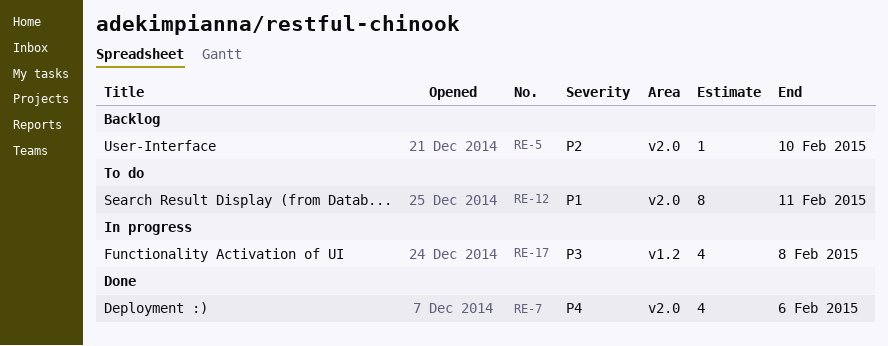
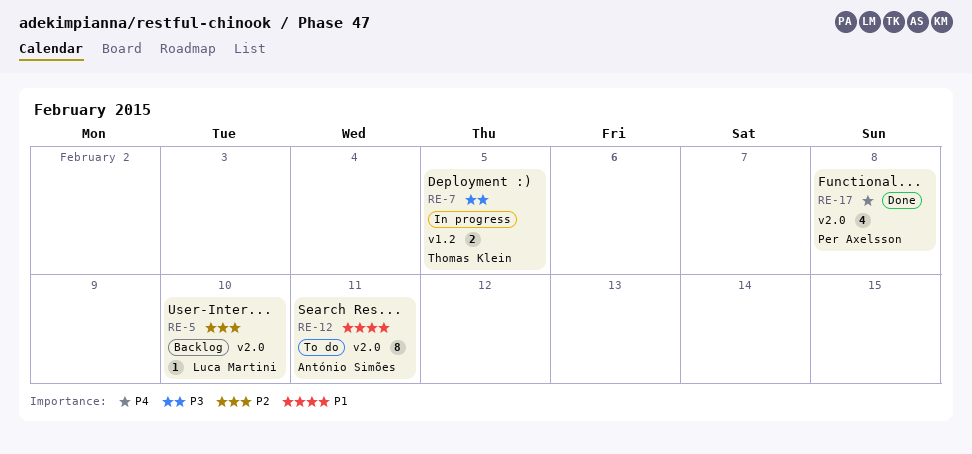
RE-7, status: Done -> In progress
RE-7, priority: P4 -> P3
RE-7, label: v2.0 -> v1.2
RE-7, estimate: 4 -> 2
RE-7, due: Feb 6 -> Feb 5
RE-17, status: In progress -> Done
RE-17, priority: P3 -> P4
RE-17, label: v1.2 -> v2.0

